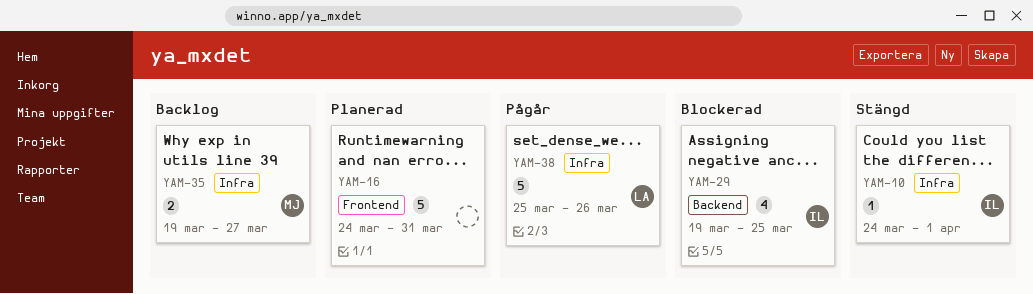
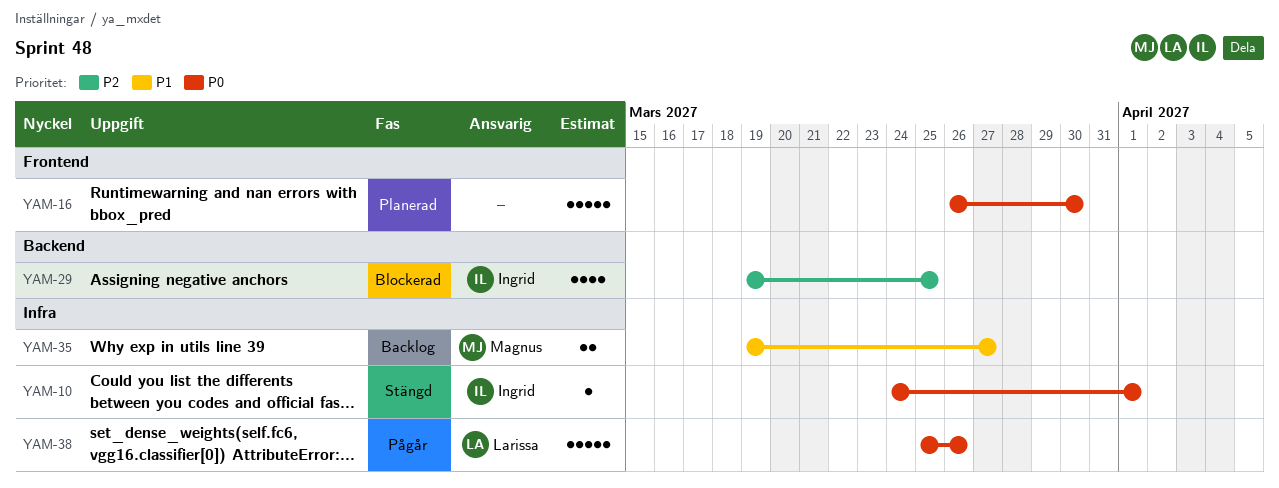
YAM-16, start: Mar 24 -> Mar 26
YAM-16, due: Mar 31 -> Mar 30

